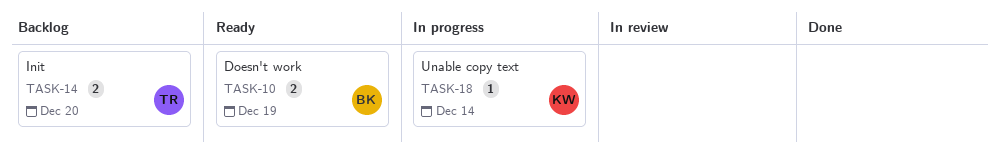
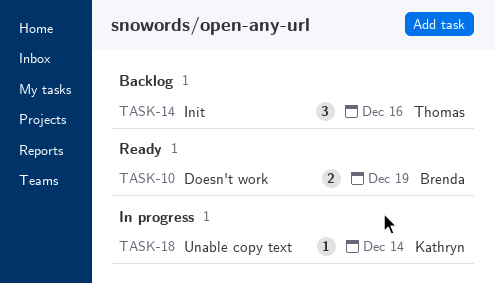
TASK-14, estimate: 2 -> 3
TASK-14, due: Dec 20 -> Dec 16

